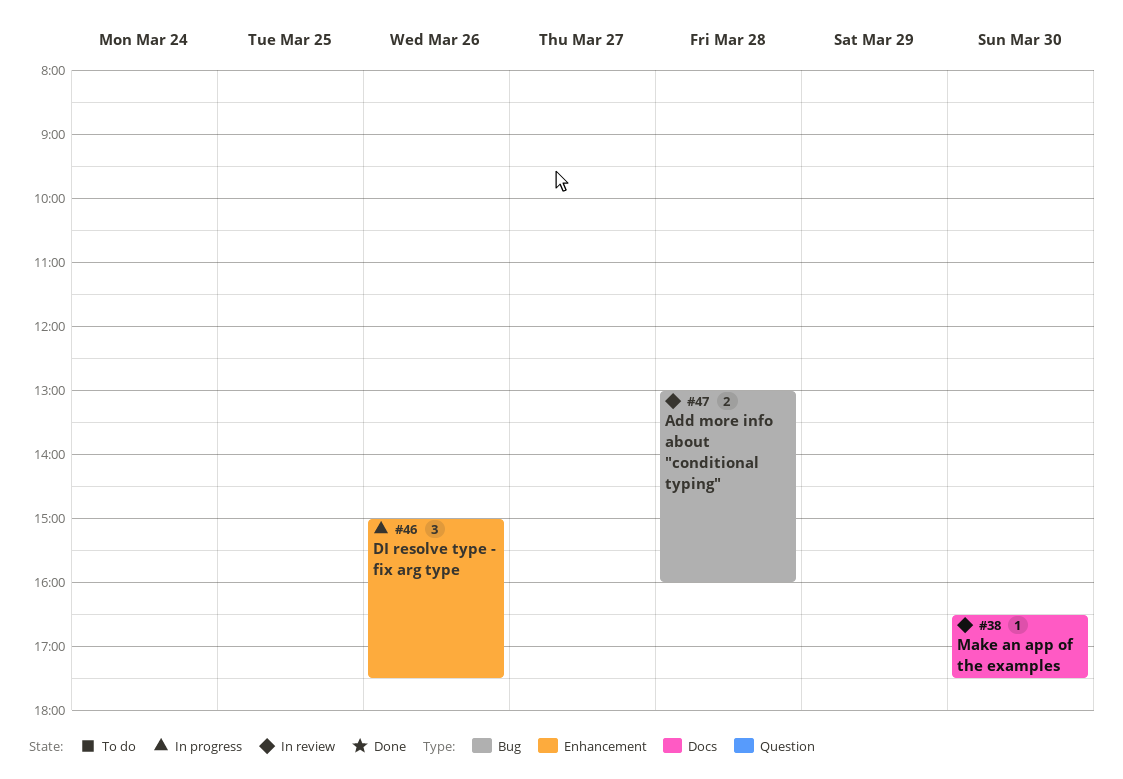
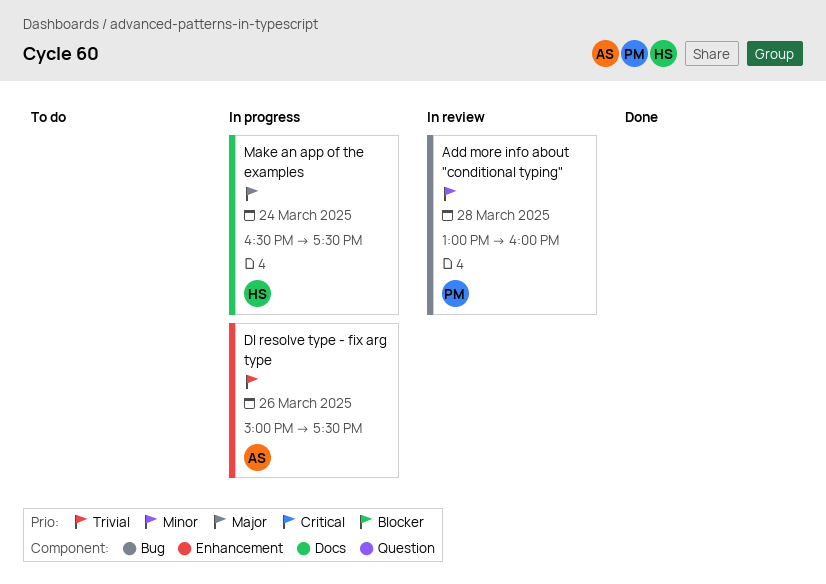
Make an app of the examples, status: In review -> In progress
Make an app of the examples, day: Mar 30 -> Mar 24

